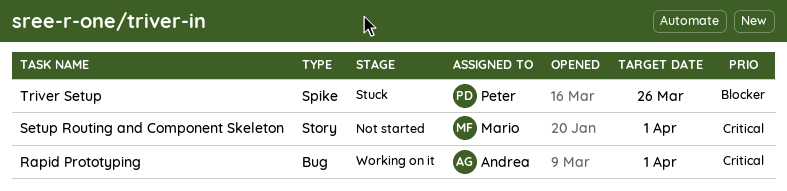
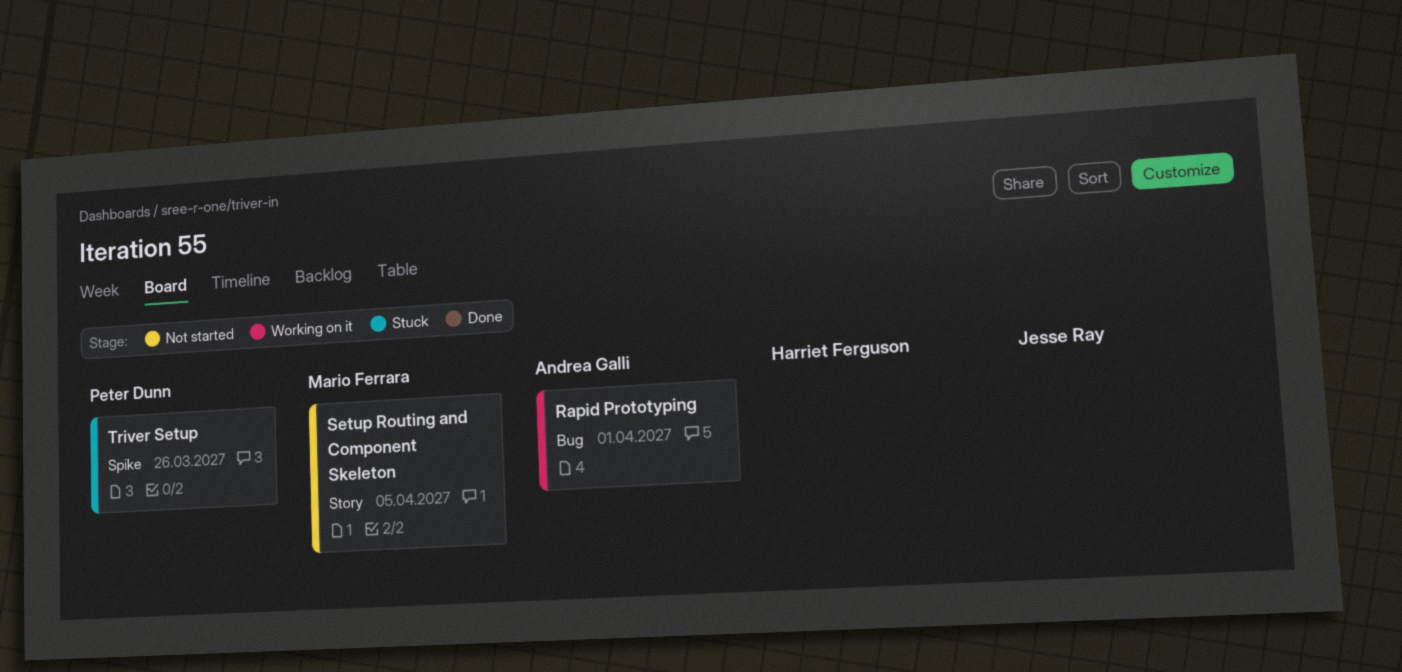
Setup Routing and Component Skeleton, due: Apr 1 -> Apr 5

